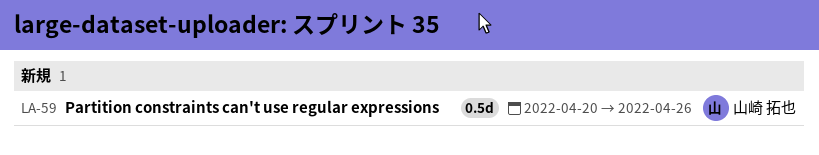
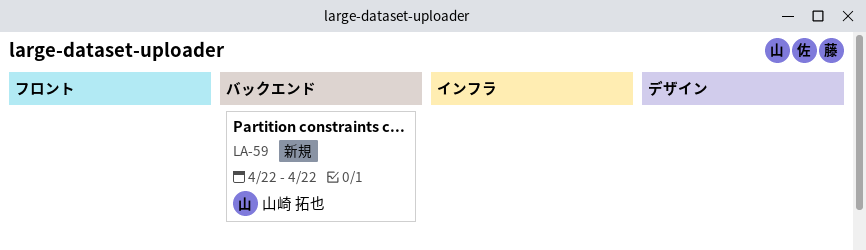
LA-59, start: Apr 20 -> Apr 22
LA-59, due: Apr 26 -> Apr 22

